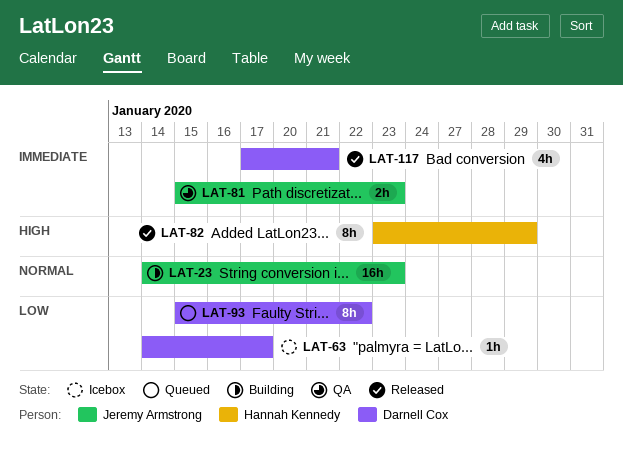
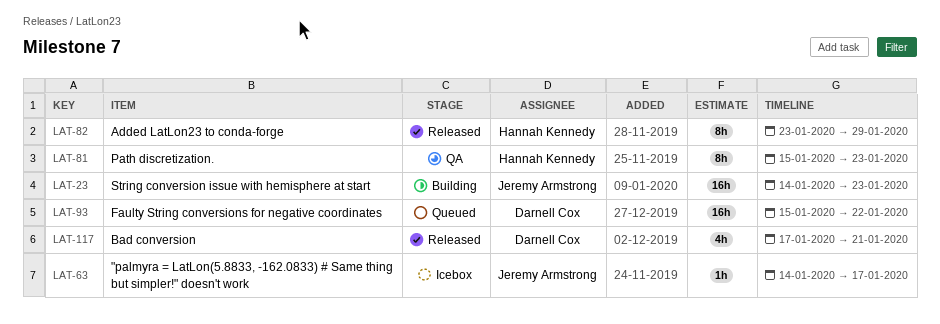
LAT-63, owner: Darnell Cox -> Jeremy Armstrong
LAT-81, owner: Jeremy Armstrong -> Hannah Kennedy
LAT-81, estimate: 2h -> 8h
LAT-93, estimate: 8h -> 16h

